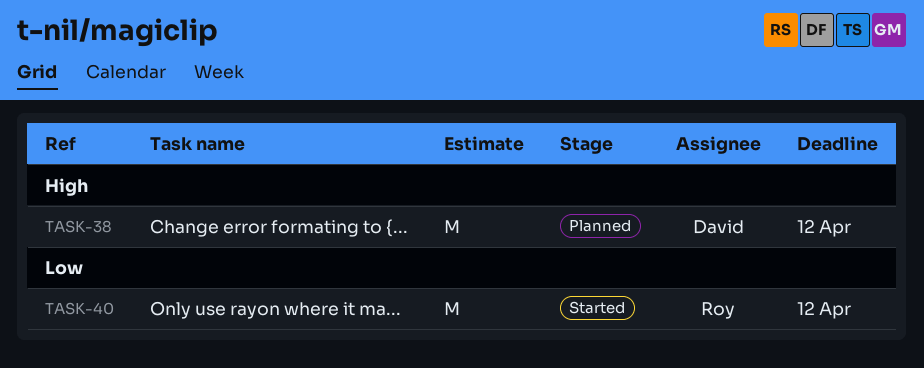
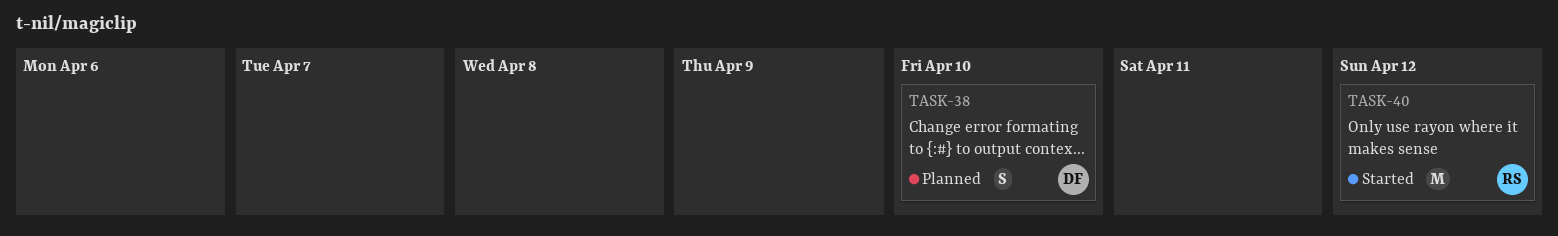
TASK-38, estimate: M -> S
TASK-38, due: Apr 12 -> Apr 10

